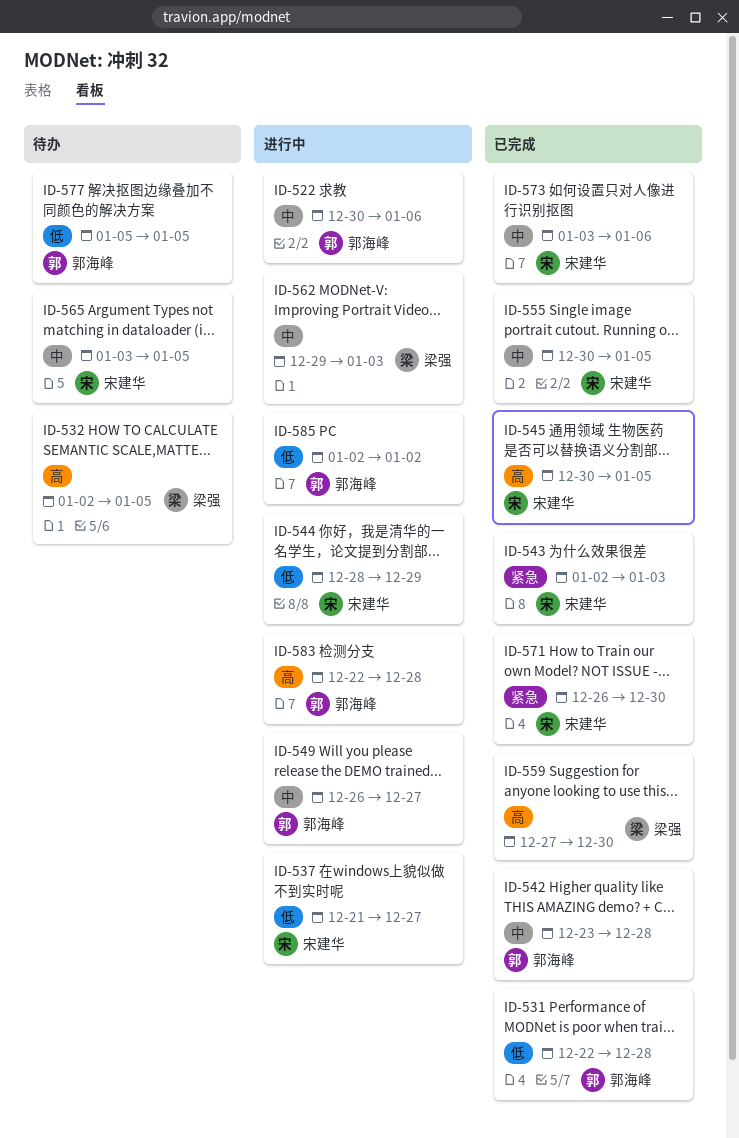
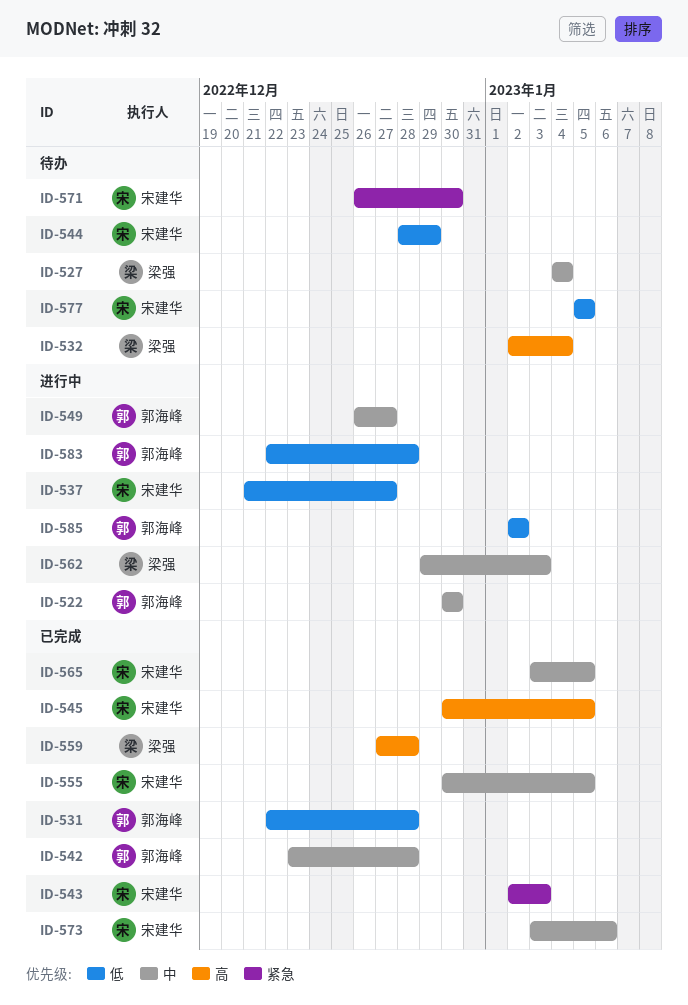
ID-522, due: Jan 6 -> Dec 30
ID-527: none -> present
ID-532, due: Jan 5 -> Jan 4
ID-544, status: 进行中 -> 待办
ID-559, due: Dec 30 -> Dec 28
ID-565, status: 待办 -> 已完成
ID-571, status: 已完成 -> 待办
ID-577, owner: 郭海峰 -> 宋建华
ID-583, priority: 高 -> 低

